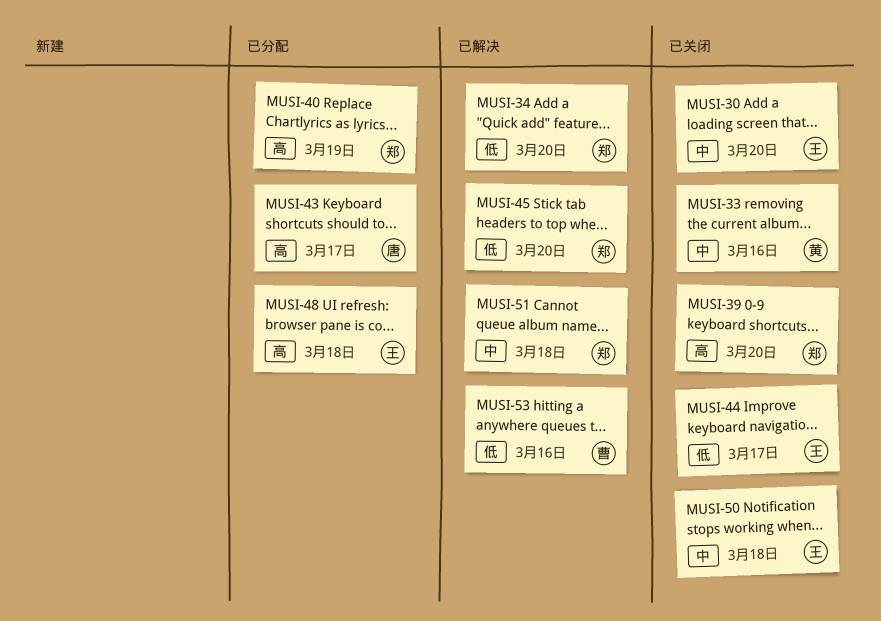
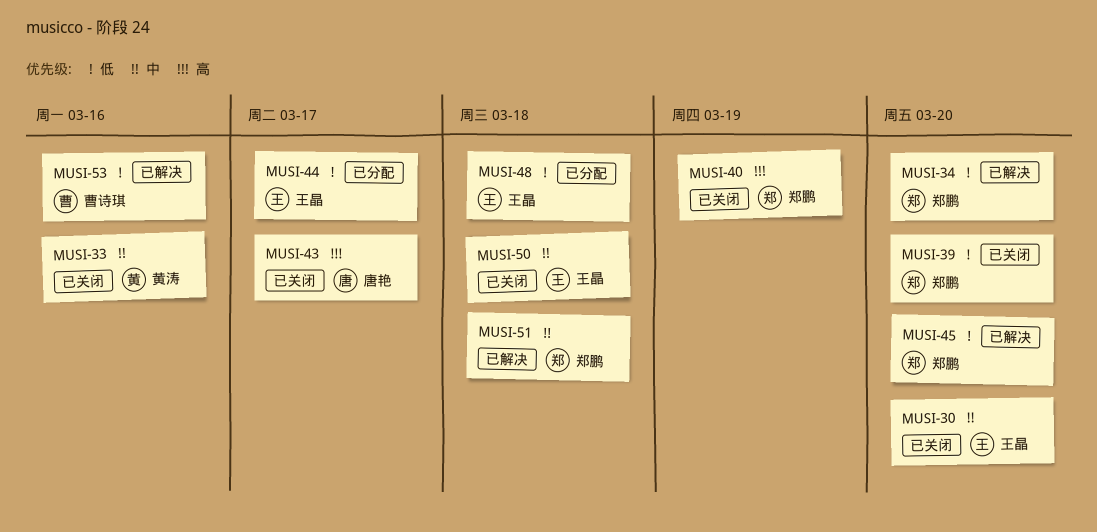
MUSI-39, priority: 高 -> 低
MUSI-40, status: 已分配 -> 已关闭
MUSI-43, status: 已分配 -> 已关闭
MUSI-44, status: 已关闭 -> 已分配
MUSI-48, priority: 高 -> 低

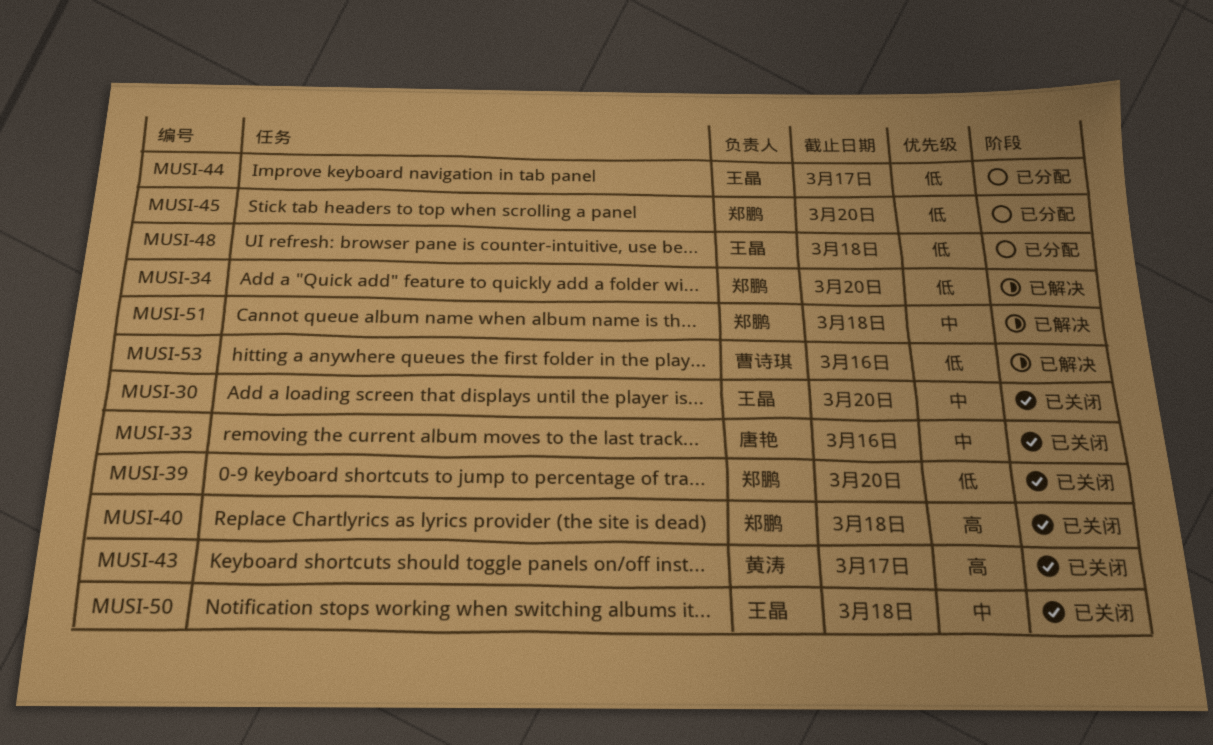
MUSI-33, owner: 黄涛 -> 唐艳
MUSI-40, due: Mar 19 -> Mar 18
MUSI-43, owner: 唐艳 -> 黄涛
MUSI-45, status: 已解决 -> 已分配

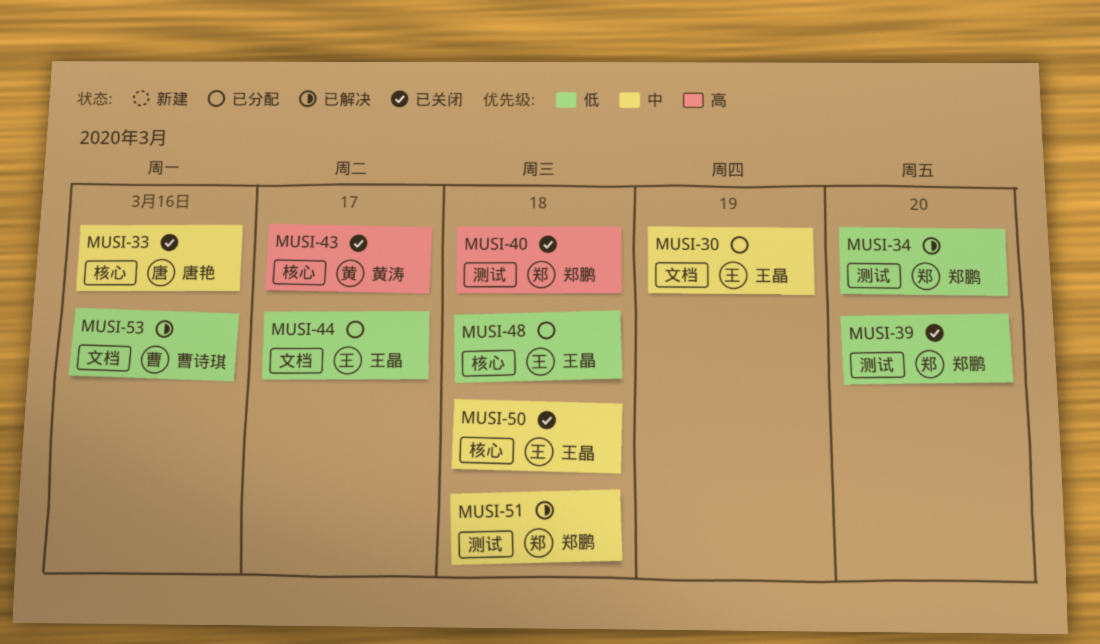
MUSI-30, status: 已关闭 -> 已分配
MUSI-30, due: Mar 20 -> Mar 19
MUSI-45: present -> none

